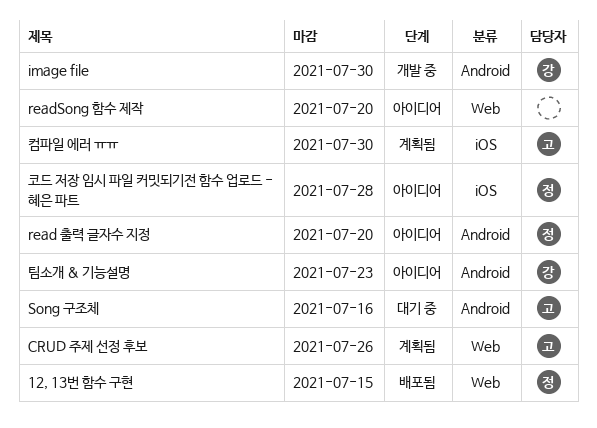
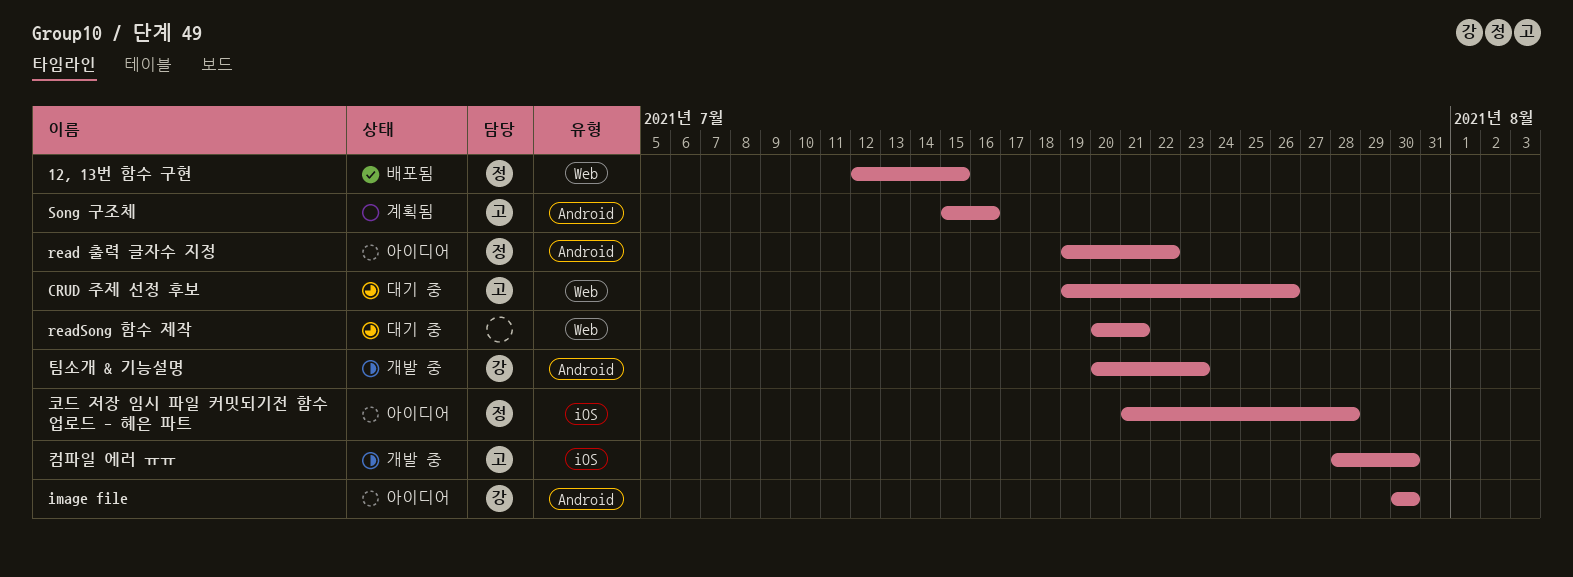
CRUD 주제 선정 후보, status: 계획됨 -> 대기 중
image file, status: 개발 중 -> 아이디어
read 출력 글자수 지정, due: Jul 20 -> Jul 22
readSong 함수 제작, status: 아이디어 -> 대기 중
readSong 함수 제작, due: Jul 20 -> Jul 21
Song 구조체, status: 대기 중 -> 계획됨
컴파일 에러 ㅠㅠ, status: 계획됨 -> 개발 중
팀소개 & 기능설명, status: 아이디어 -> 개발 중

